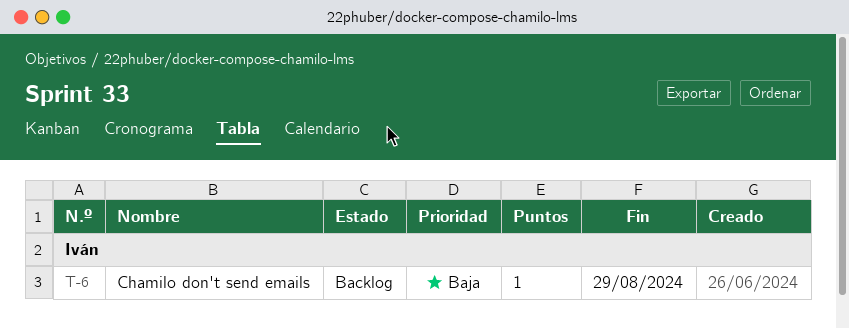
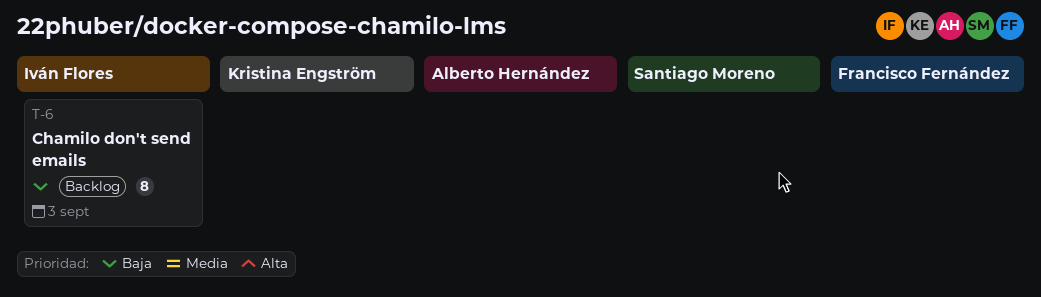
T-6, estimate: 1 -> 8
T-6, due: Aug 29 -> Sep 3

